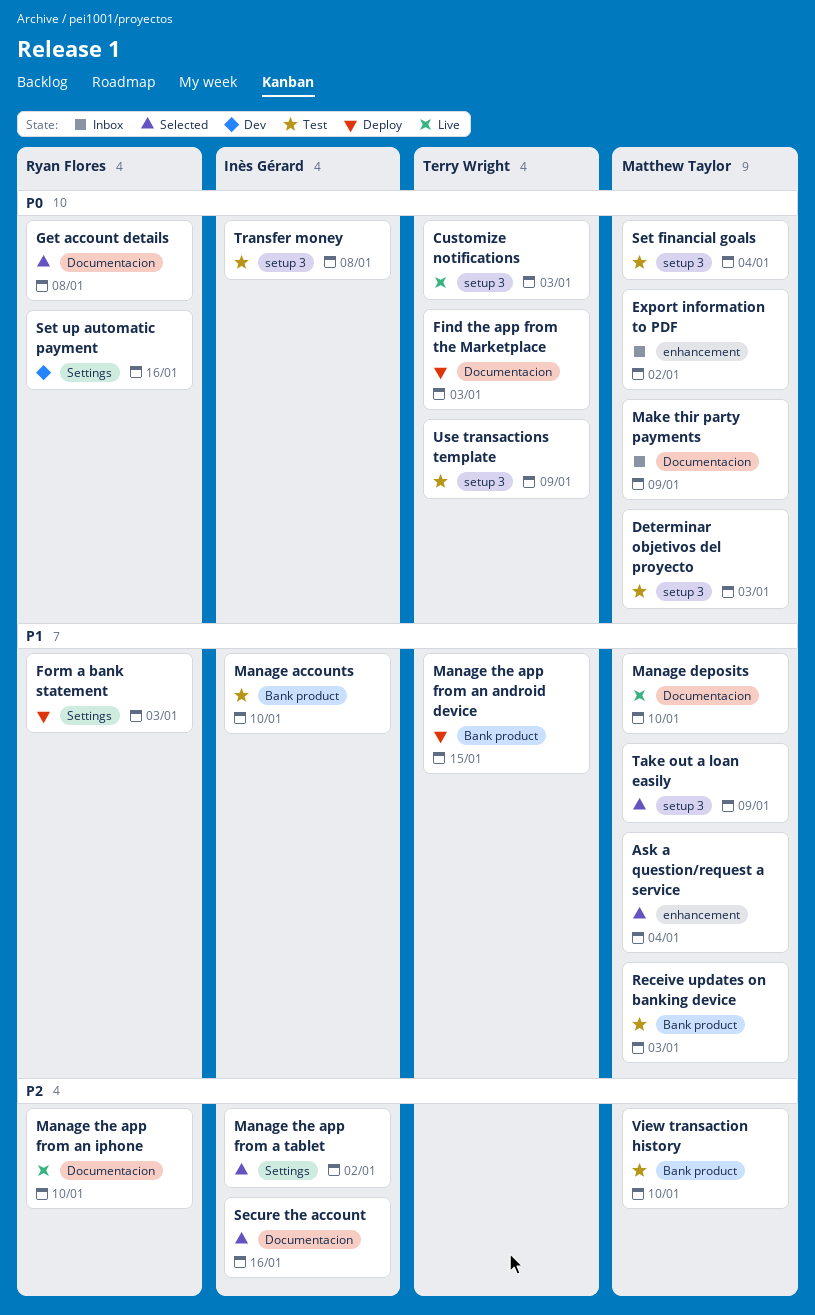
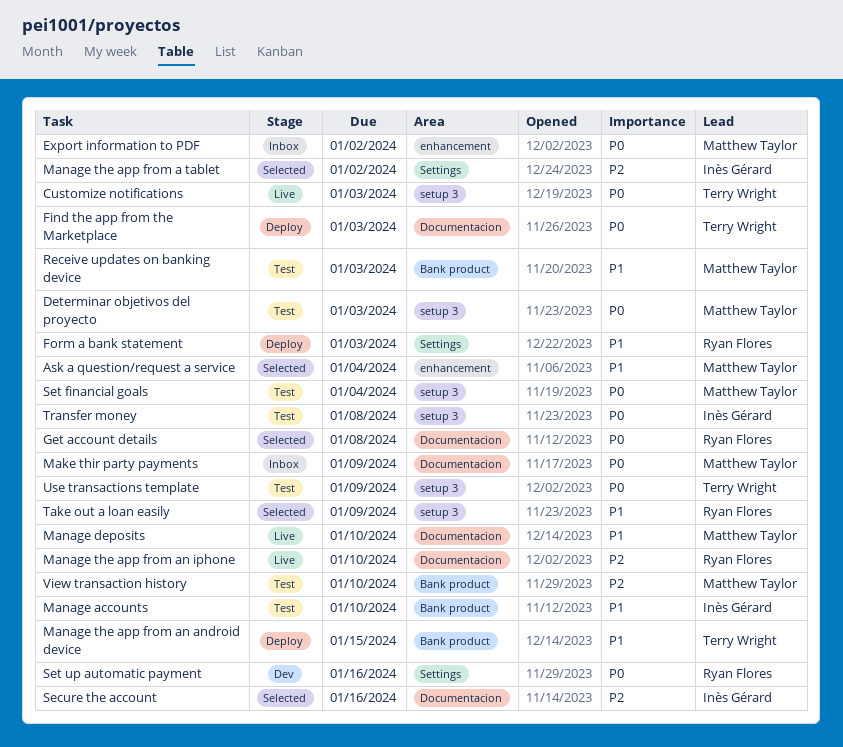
Take out a loan easily, owner: Matthew Taylor -> Ryan Flores

